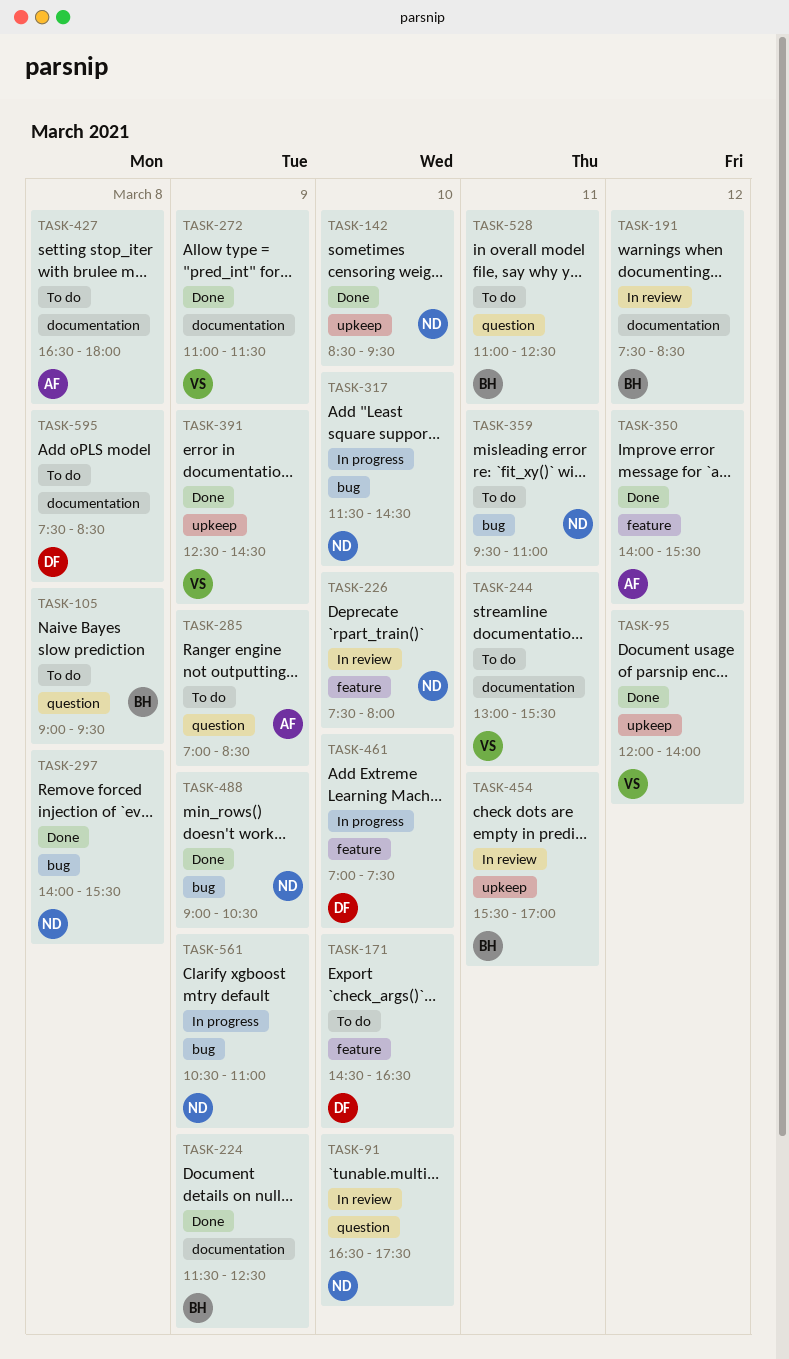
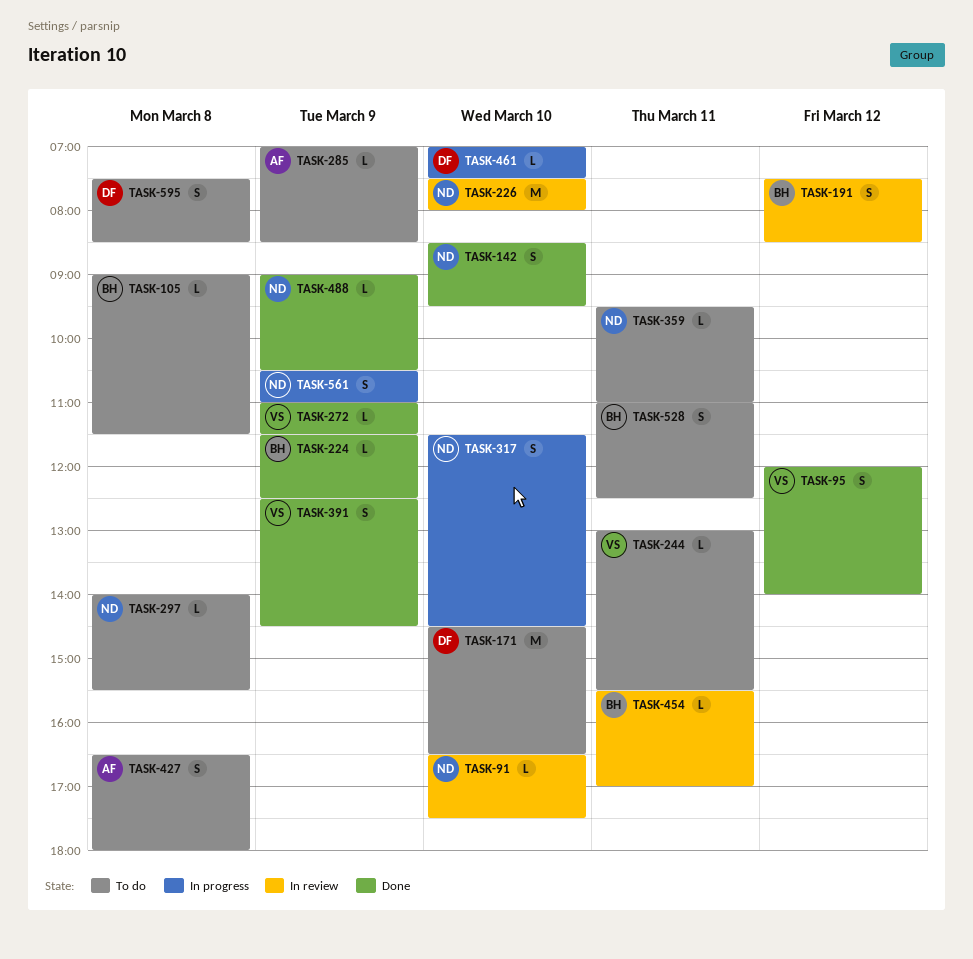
TASK-105, ends: 09:30 -> 11:30
TASK-297, status: Done -> To do
TASK-350: present -> none

